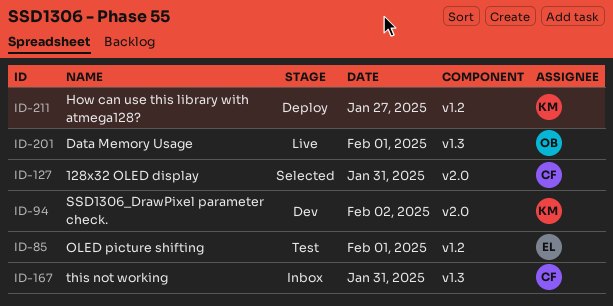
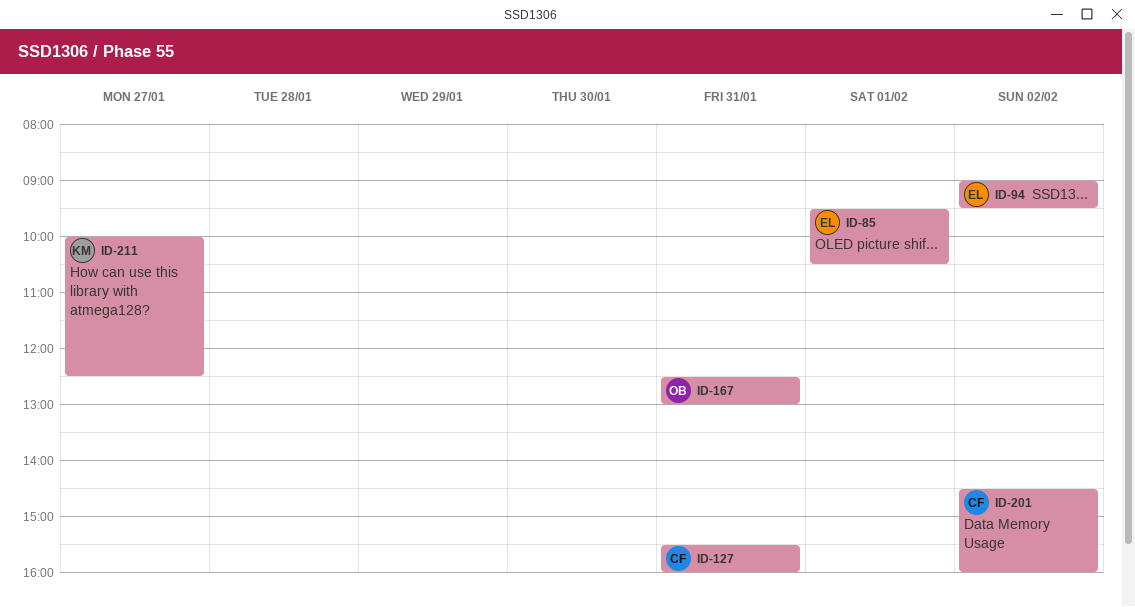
ID-94, owner: KM -> EL
ID-167, owner: CF -> OB
ID-201, owner: OB -> CF
ID-201, day: Feb 1 -> Feb 2

